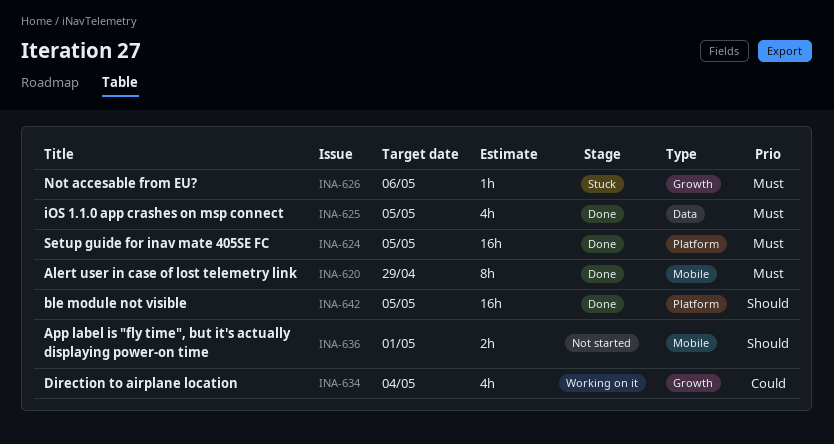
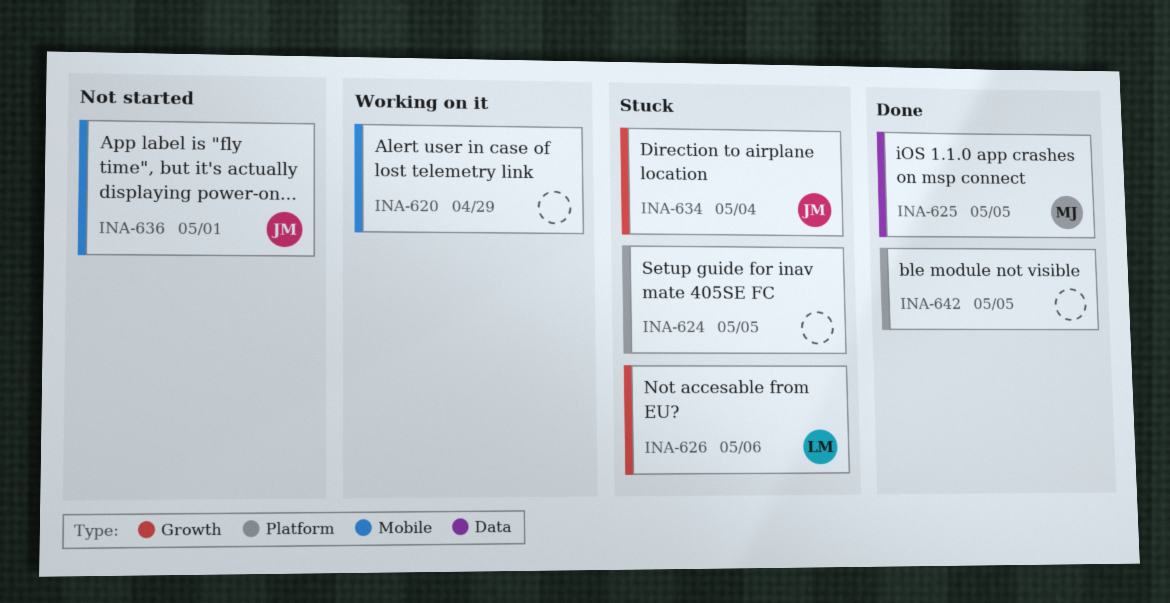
INA-620, status: Done -> Working on it
INA-624, status: Done -> Stuck
INA-634, status: Working on it -> Stuck

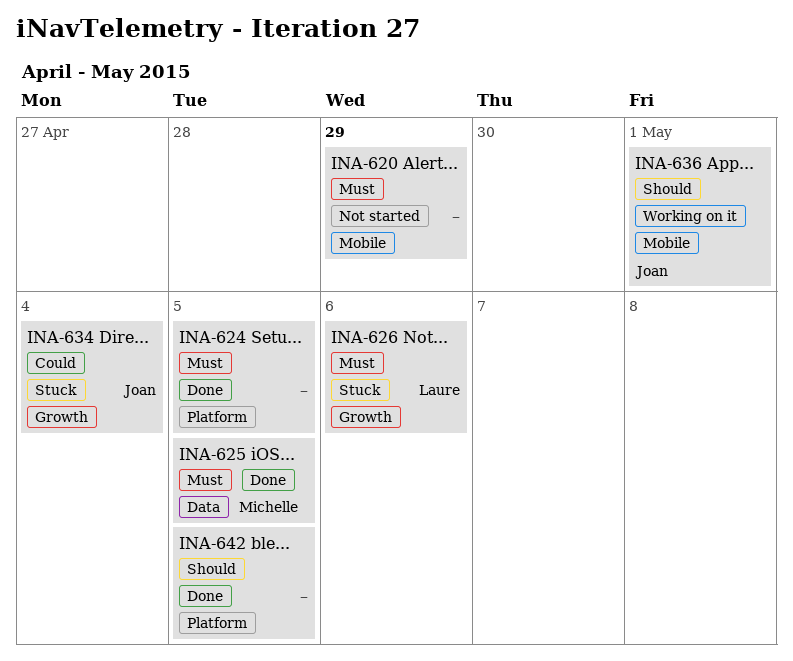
INA-620, status: Working on it -> Not started
INA-624, status: Stuck -> Done
INA-636, status: Not started -> Working on it

